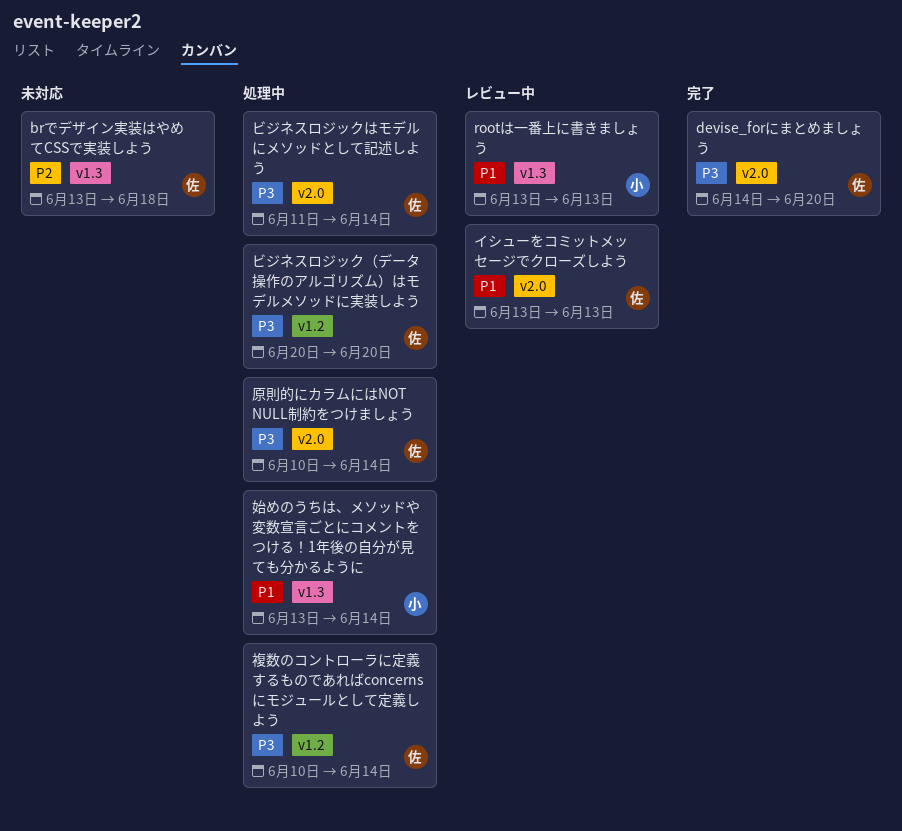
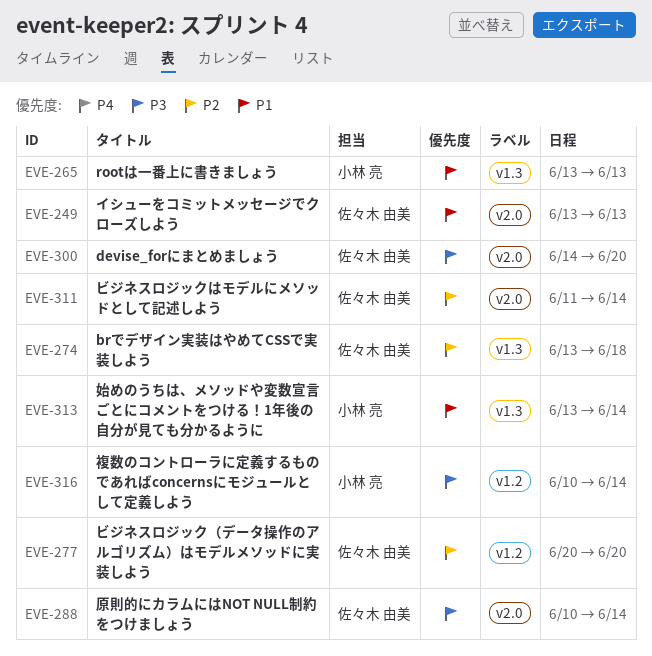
ビジネスロジックはモデルにメソッドとして記述しよう, priority: P3 -> P2
ビジネスロジック（データ操作のアルゴリズム）はモデルメソッドに実装しよう, priority: P3 -> P2
複数のコントローラに定義するものであればconcernsにモジュールとして定義しよう, owner: 佐々木 由美 -> 小林 亮

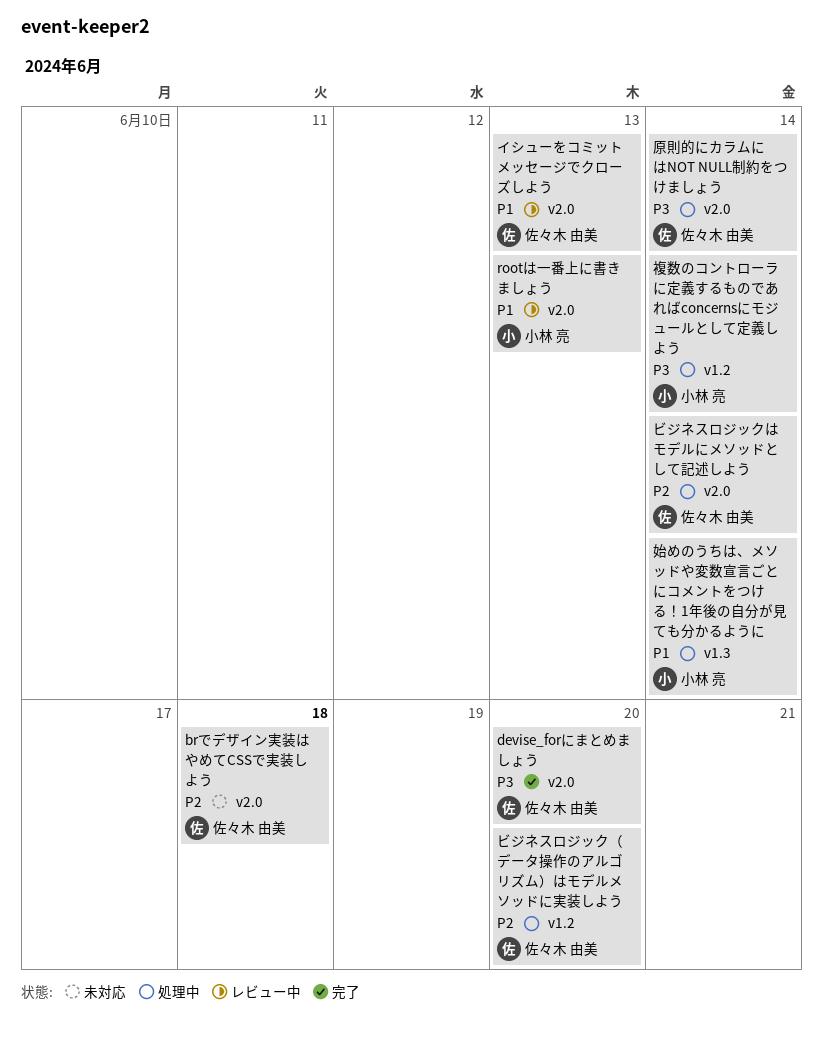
brでデザイン実装はやめてCSSで実装しよう, label: v1.3 -> v2.0
rootは一番上に書きましょう, label: v1.3 -> v2.0

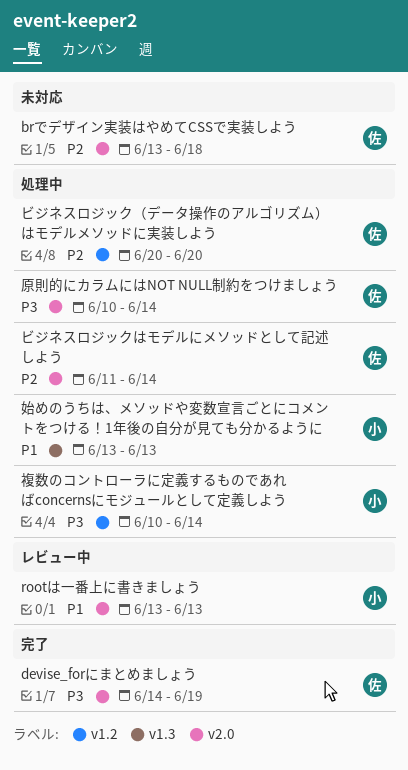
devise_forにまとめましょう, due: Jun 20 -> Jun 19
イシューをコミットメッセージでクローズしよう: present -> none
始めのうちは、メソッドや変数宣言ごとにコメントをつける！1年後の自分が見ても分かるように, due: Jun 14 -> Jun 13

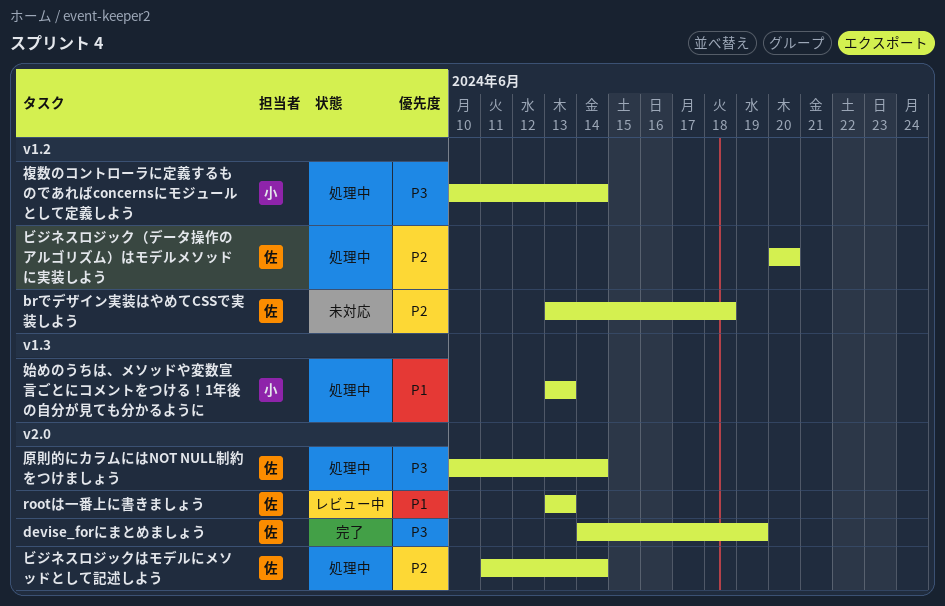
brでデザイン実装はやめてCSSで実装しよう, label: v2.0 -> v1.2
rootは一番上に書きましょう, owner: 小 -> 佐

